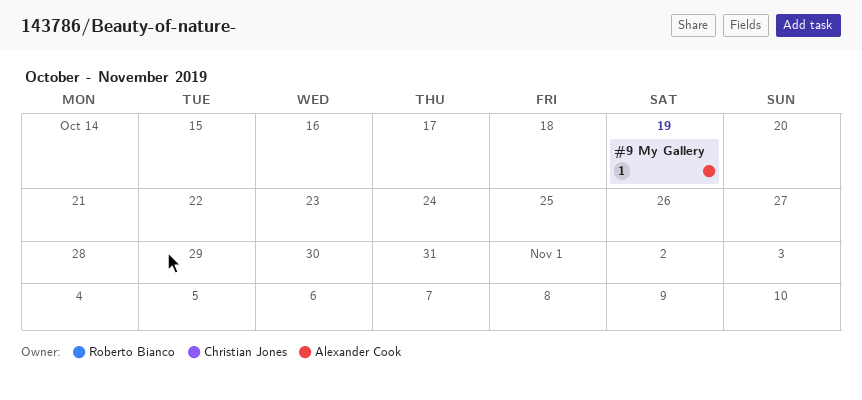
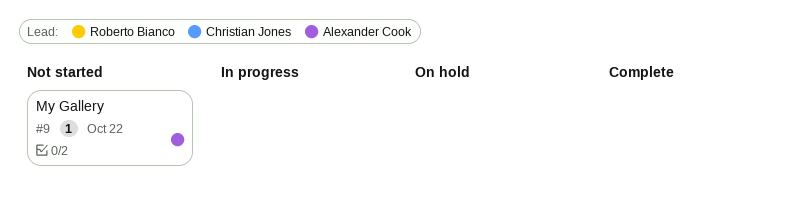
#9, due: Oct 19 -> Oct 22

